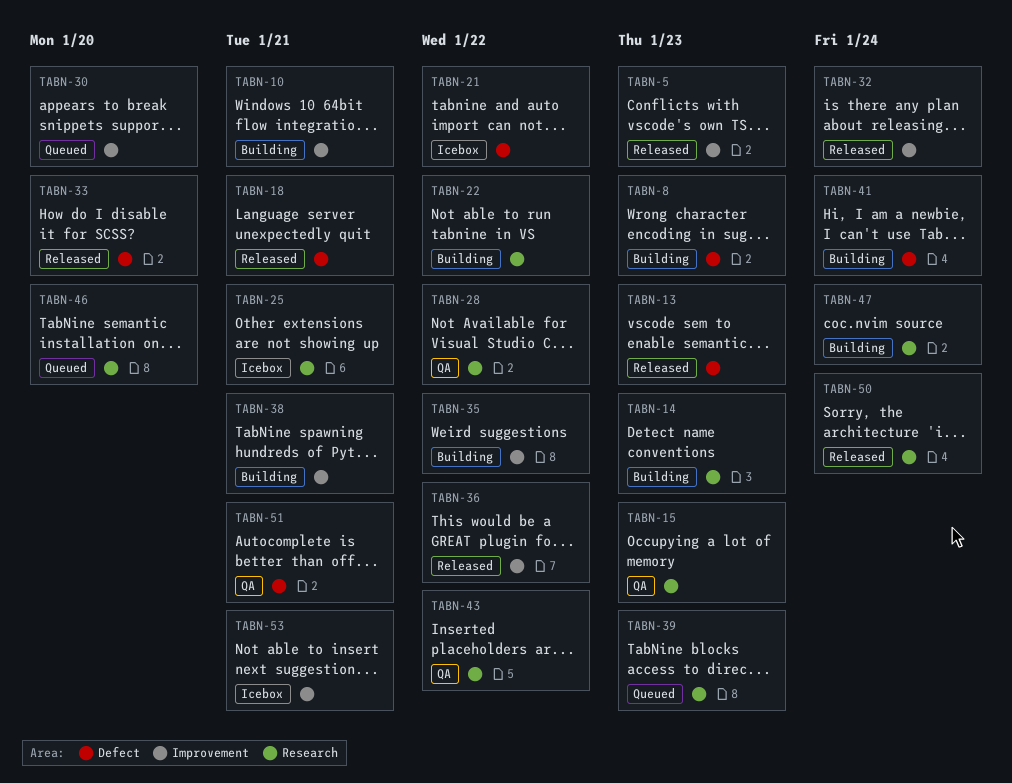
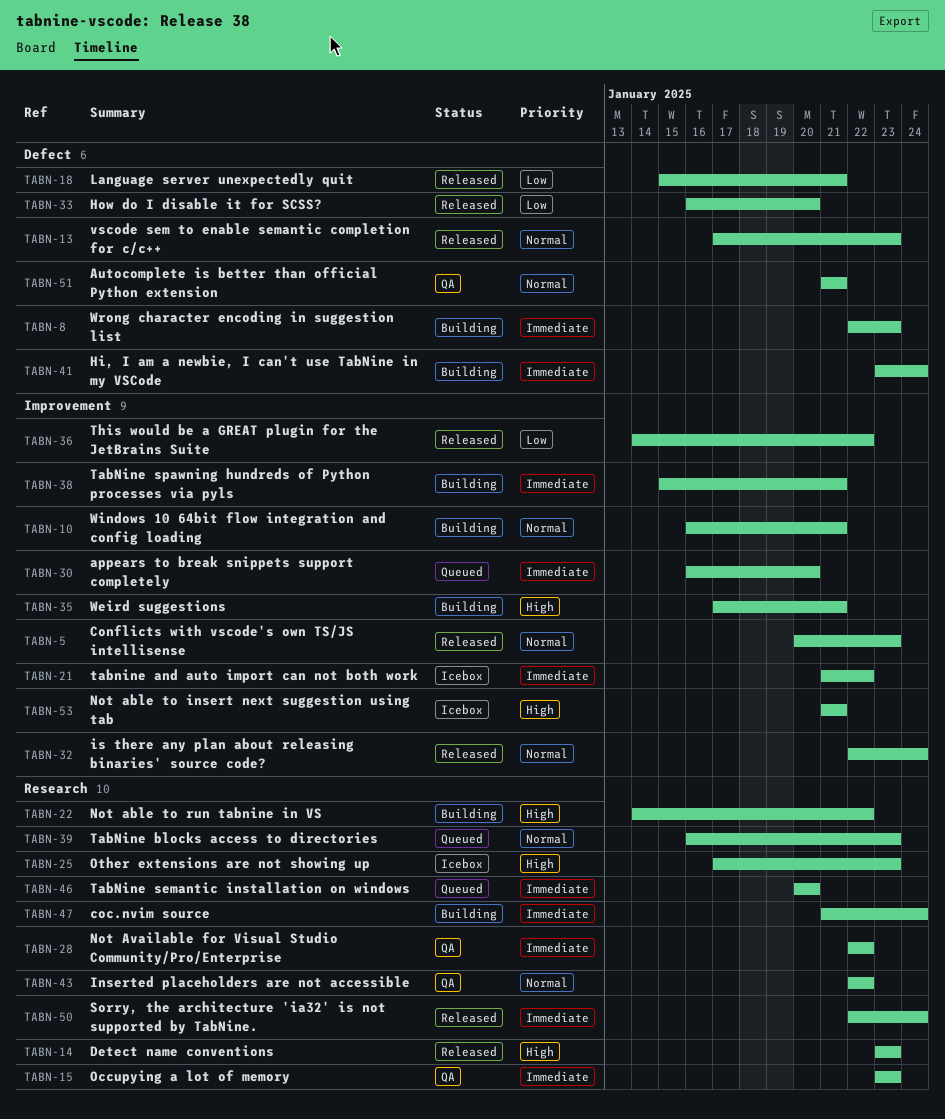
TABN-14, status: Building -> Released
TABN-21, label: Defect -> Improvement
TABN-25, due: Jan 21 -> Jan 23
TABN-35, due: Jan 22 -> Jan 21

